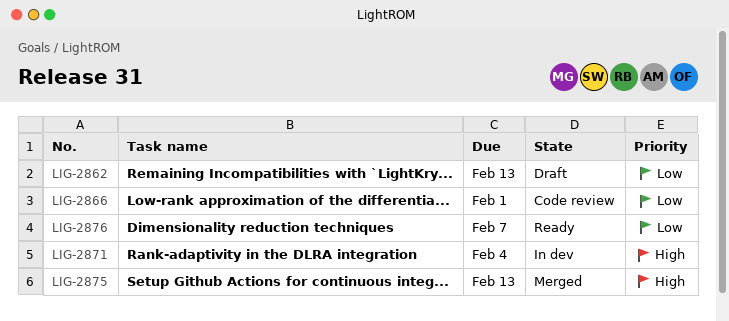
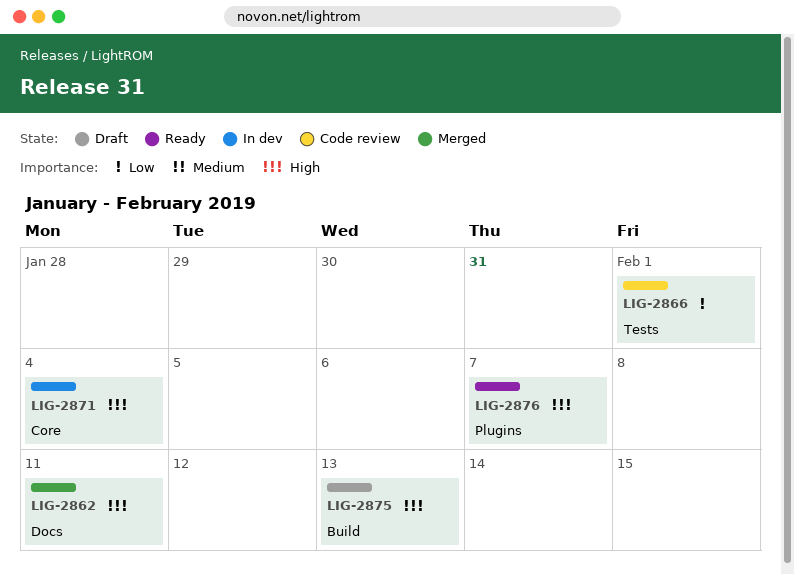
LIG-2862, status: Draft -> Merged
LIG-2862, priority: Low -> High
LIG-2862, due: Feb 13 -> Feb 11
LIG-2875, status: Merged -> Draft
LIG-2876, priority: Low -> High

